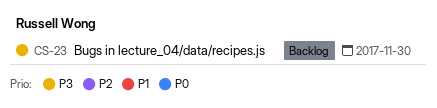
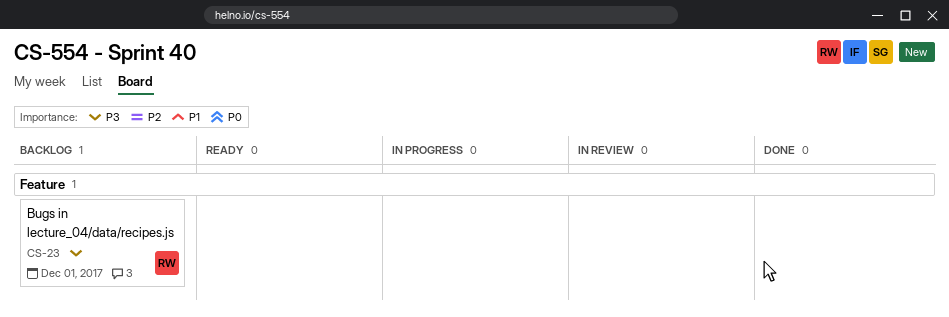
CS-23, due: Nov 30 -> Dec 1

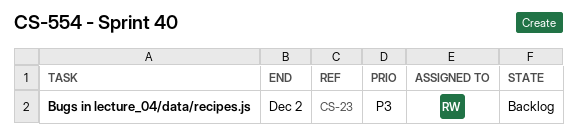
CS-23, due: Dec 1 -> Dec 2

